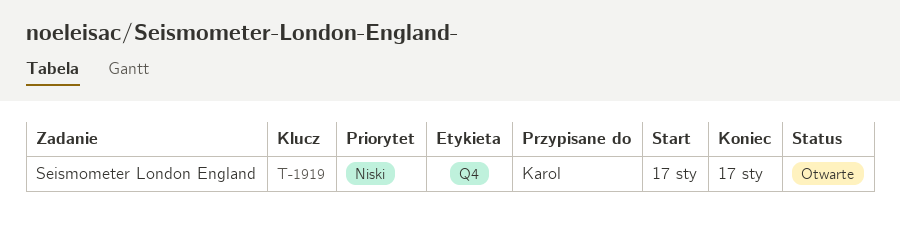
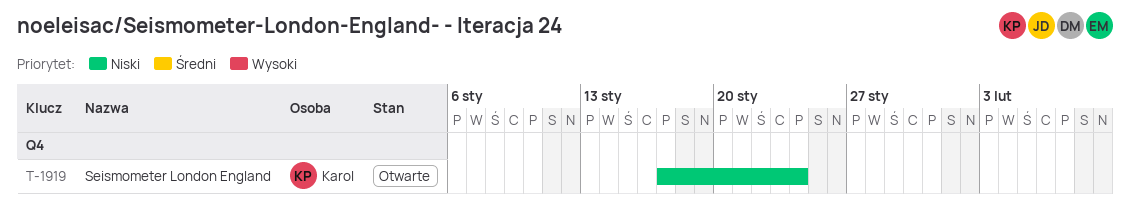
T-1919, due: Jan 17 -> Jan 24

